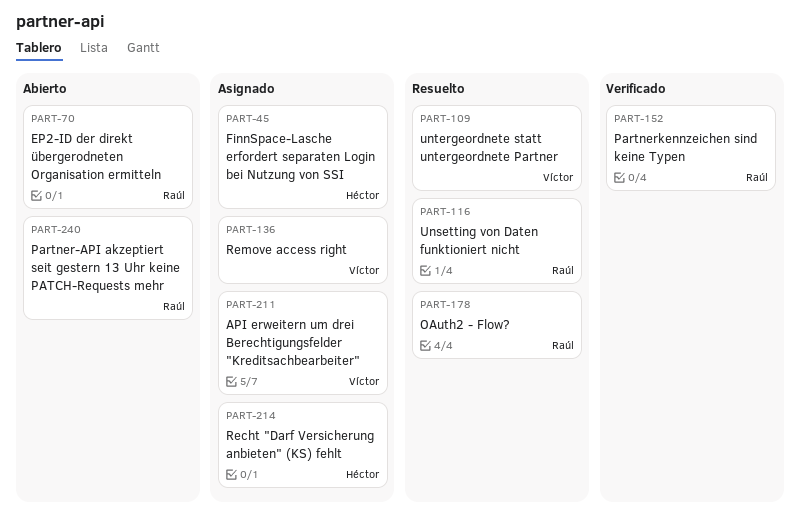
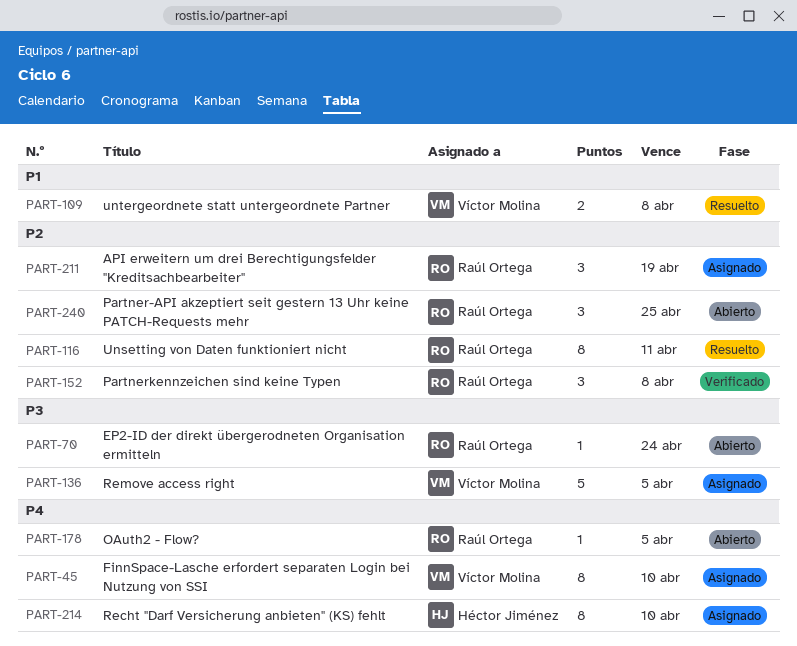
PART-45, owner: Héctor Jiménez -> Víctor Molina
PART-178, status: Resuelto -> Abierto
PART-211, owner: Víctor Molina -> Raúl Ortega

